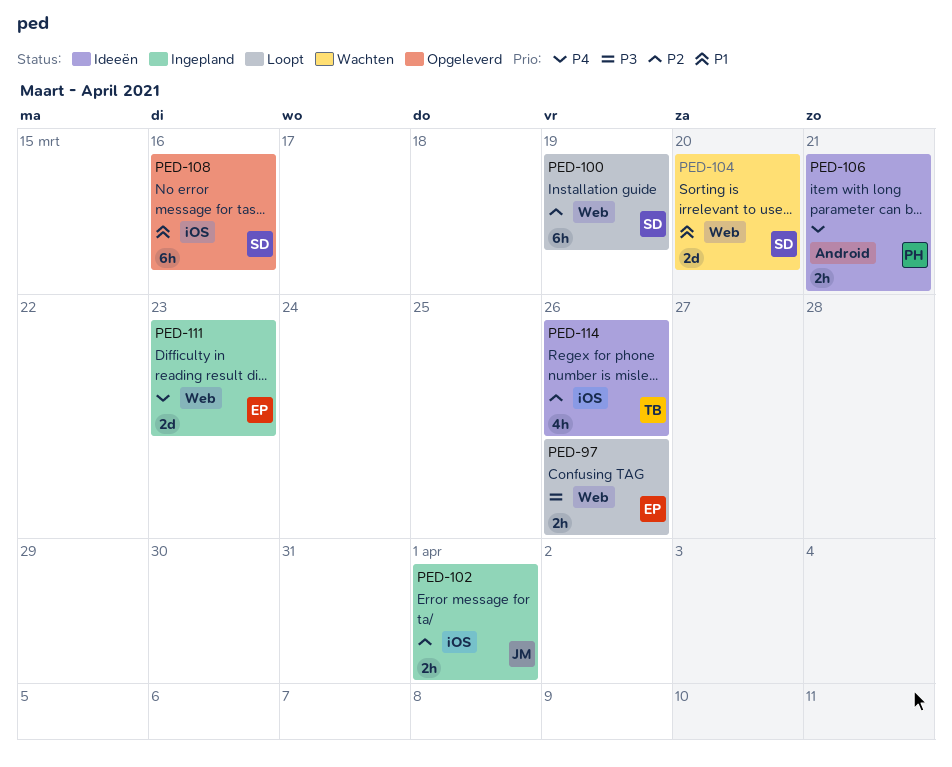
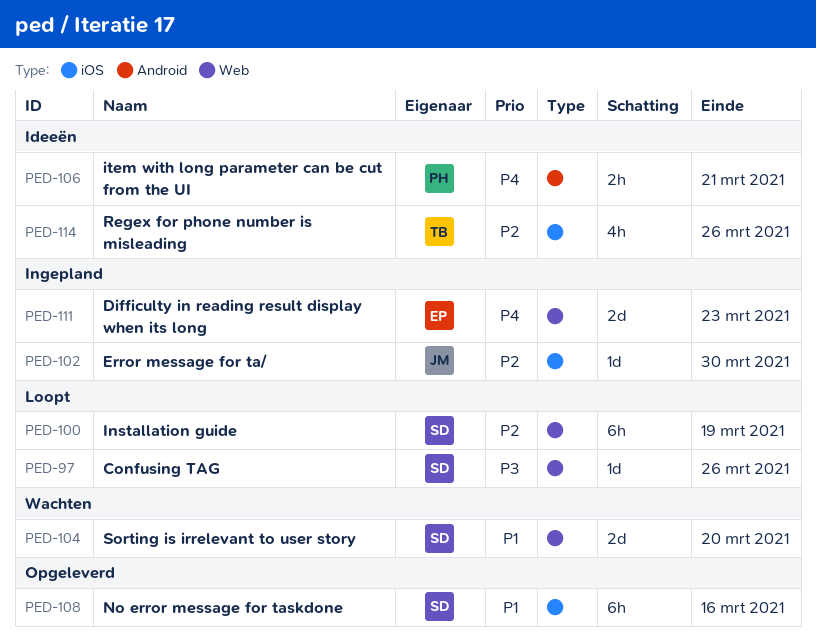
PED-97, owner: EP -> SD
PED-97, estimate: 2h -> 1d
PED-102, estimate: 2h -> 1d
PED-102, due: Apr 1 -> Mar 30

